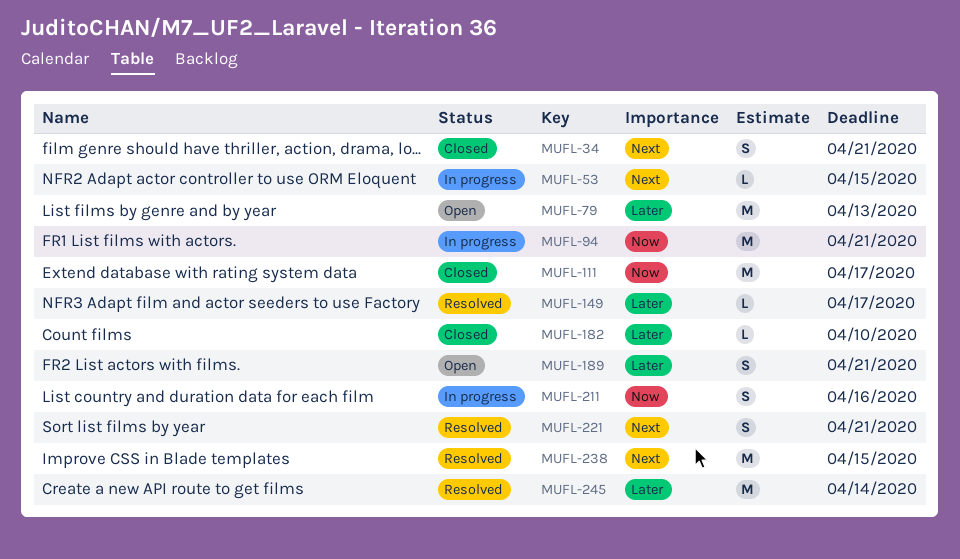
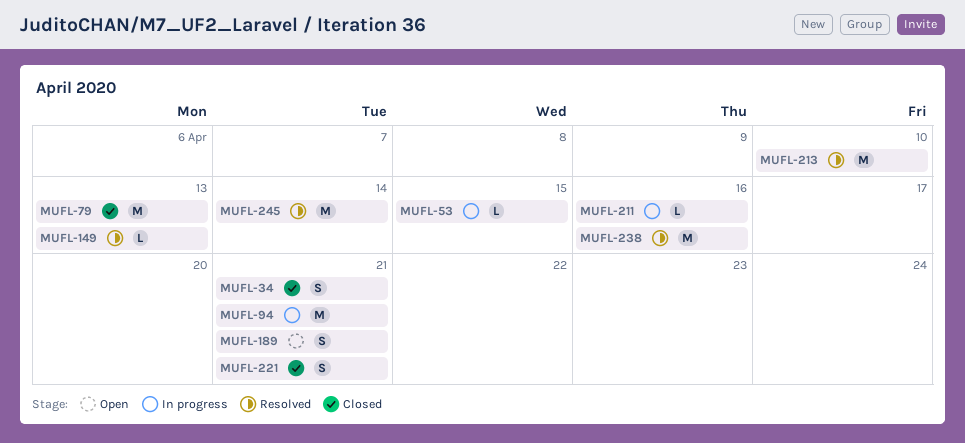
MUFL-79, status: Open -> Closed
MUFL-111: present -> none
MUFL-149, due: Apr 17 -> Apr 13
MUFL-182: present -> none
MUFL-211, estimate: S -> L
MUFL-213: none -> present
MUFL-221, status: Resolved -> Closed
MUFL-238, due: Apr 15 -> Apr 16

